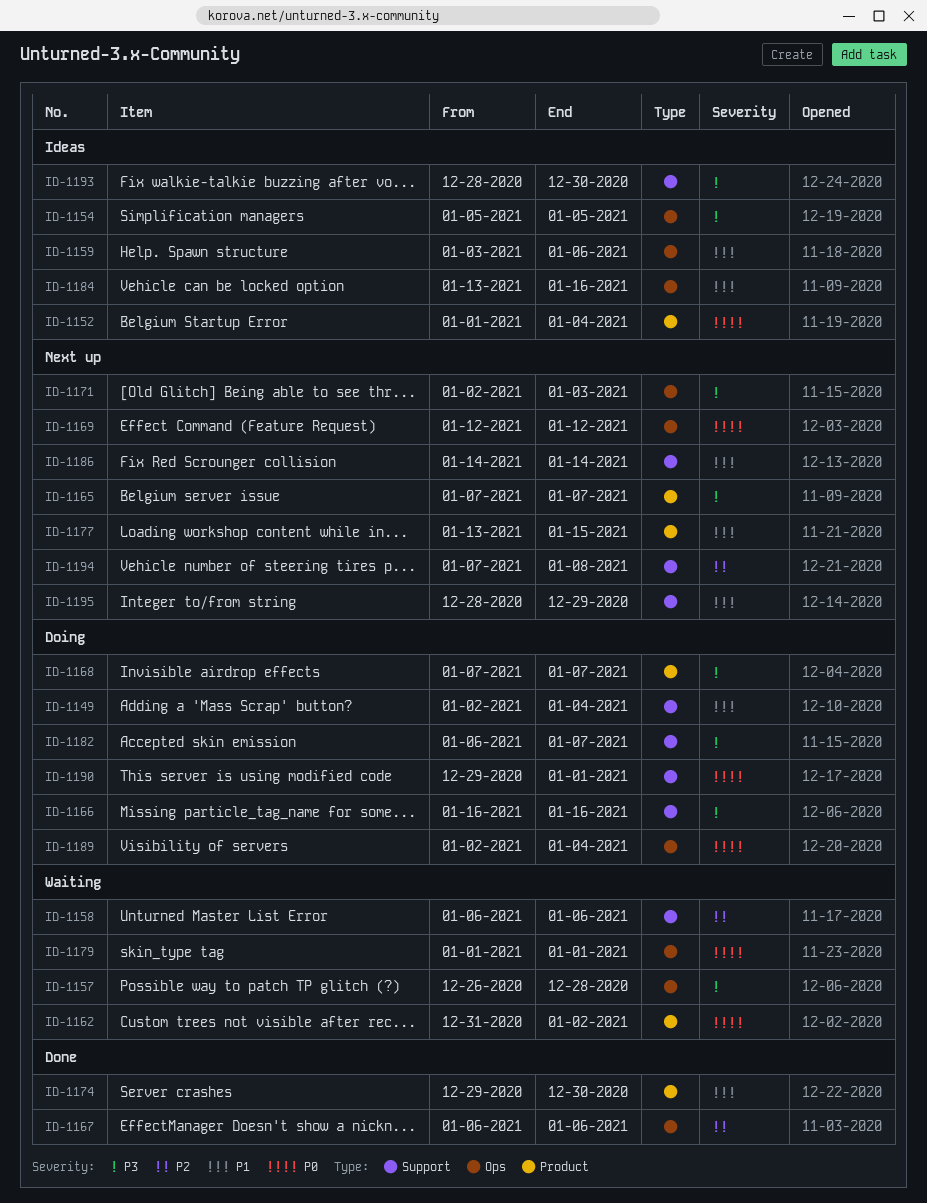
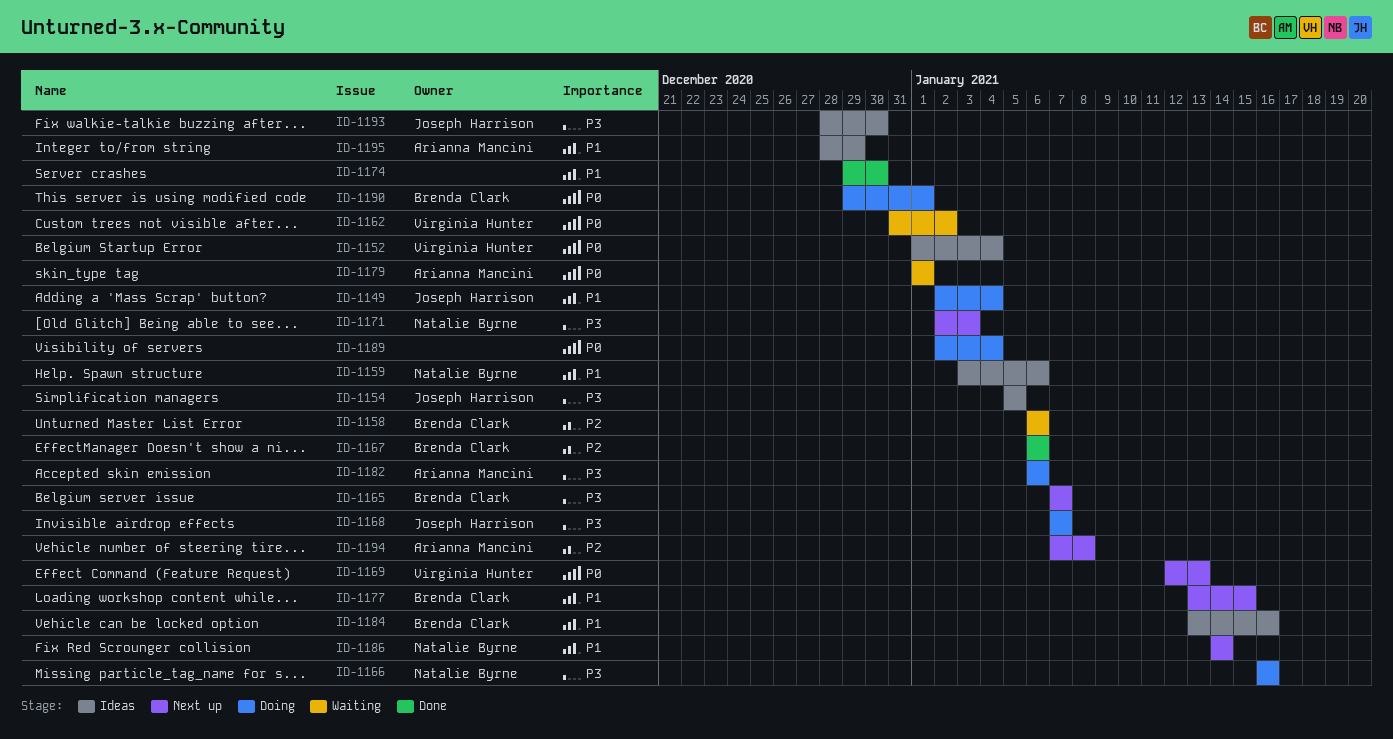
ID-1157: present -> none
ID-1169, due: Jan 12 -> Jan 13
ID-1182, due: Jan 7 -> Jan 6
ID-1195, status: Next up -> Ideas

